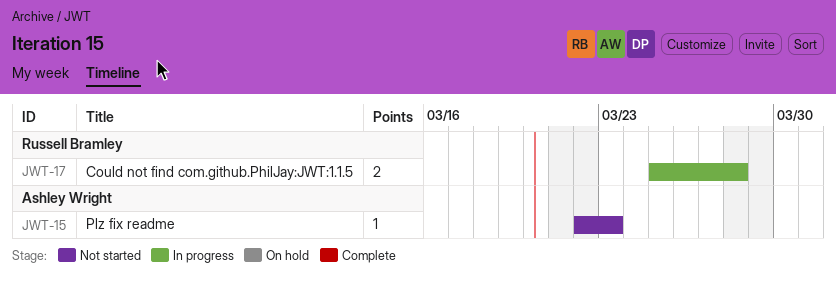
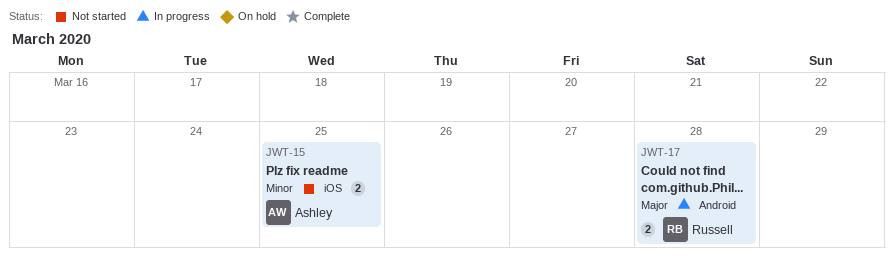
JWT-15, estimate: 1 -> 2
JWT-15, due: Mar 23 -> Mar 25

